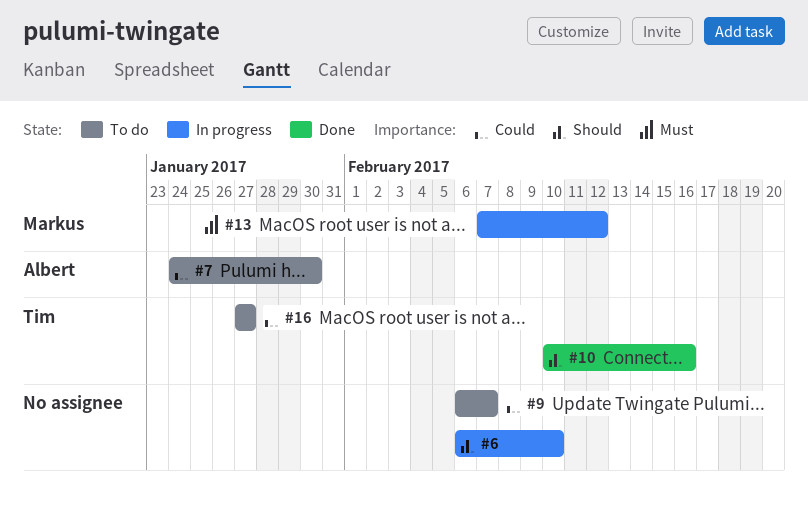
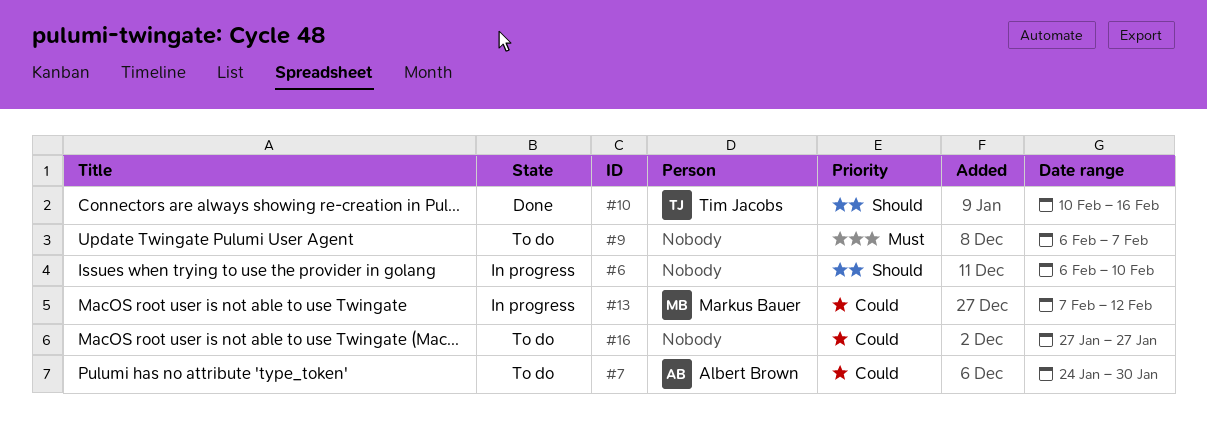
#9, priority: Could -> Must
#13, priority: Must -> Could
#16, owner: Tim Jacobs -> none

